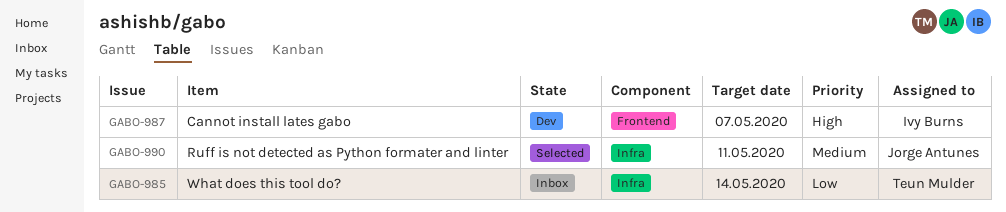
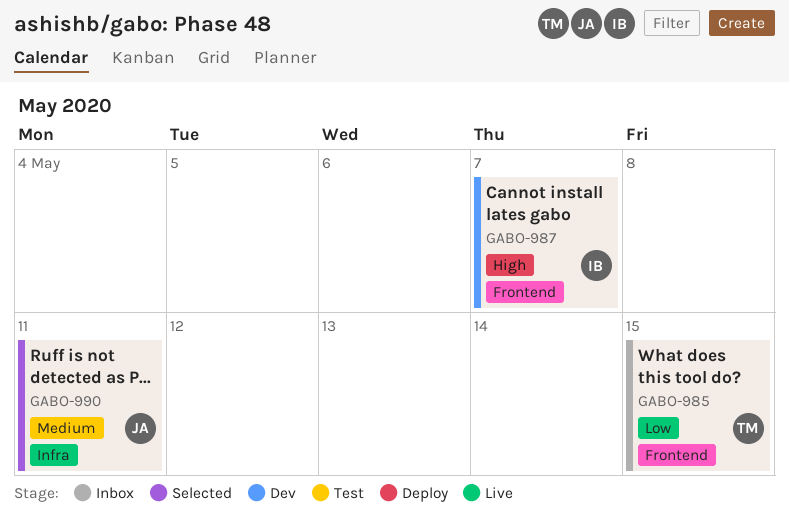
GABO-985, label: Infra -> Frontend
GABO-985, due: May 14 -> May 15

